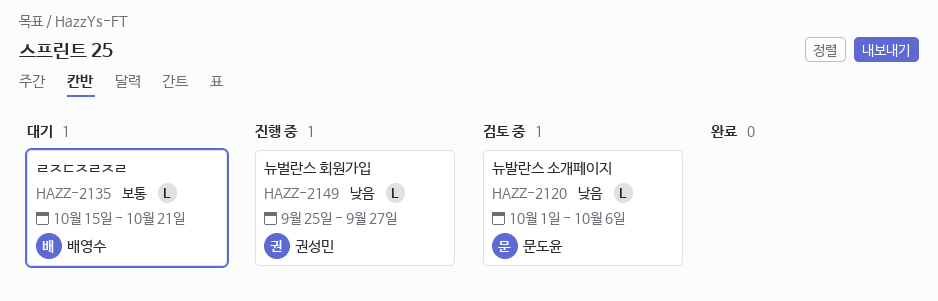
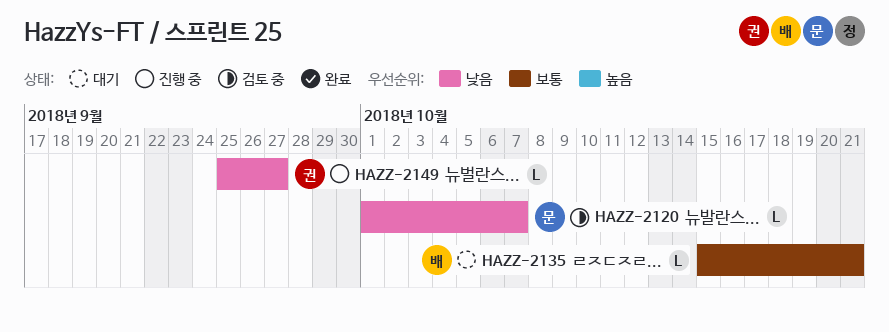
HAZZ-2120, due: Oct 6 -> Oct 7

